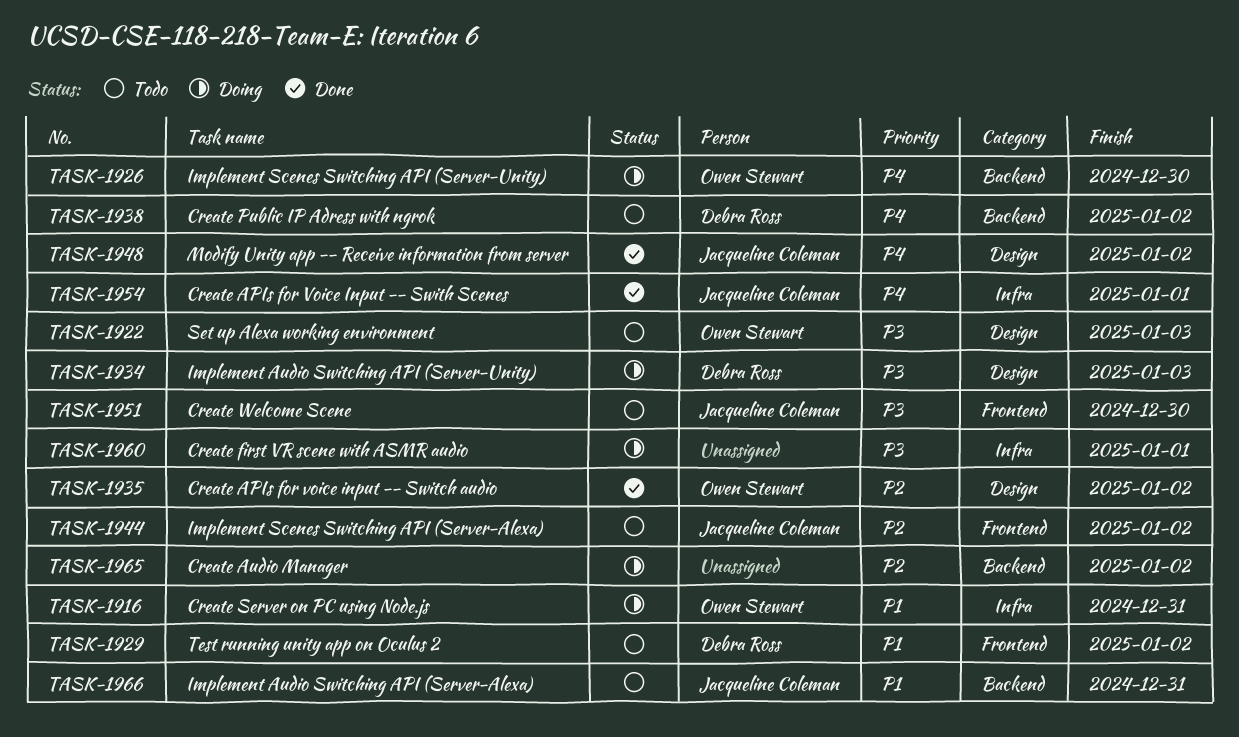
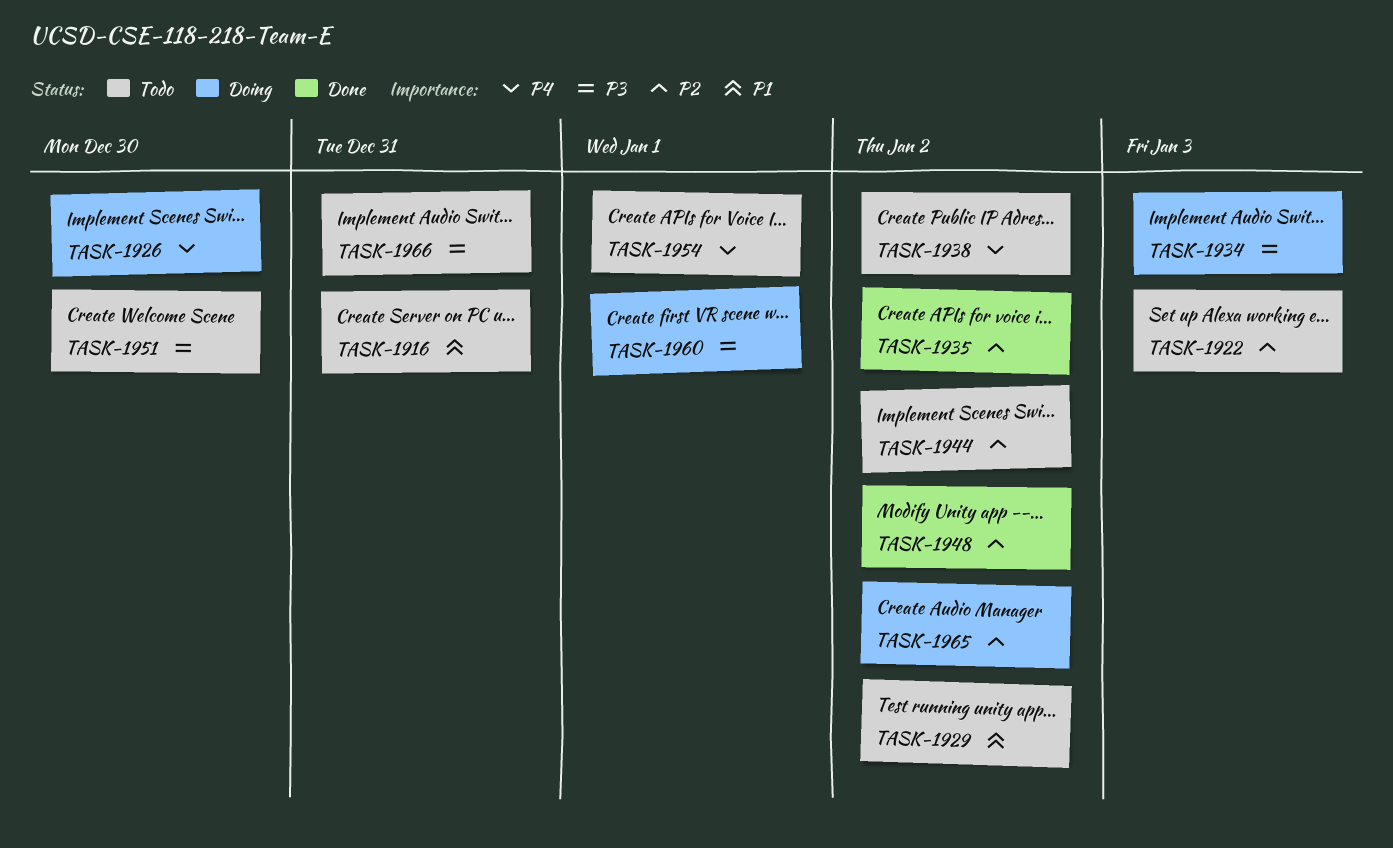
TASK-1916, status: Doing -> Todo
TASK-1922, priority: P3 -> P2
TASK-1948, priority: P4 -> P2
TASK-1954, status: Done -> Todo
TASK-1966, priority: P1 -> P3

